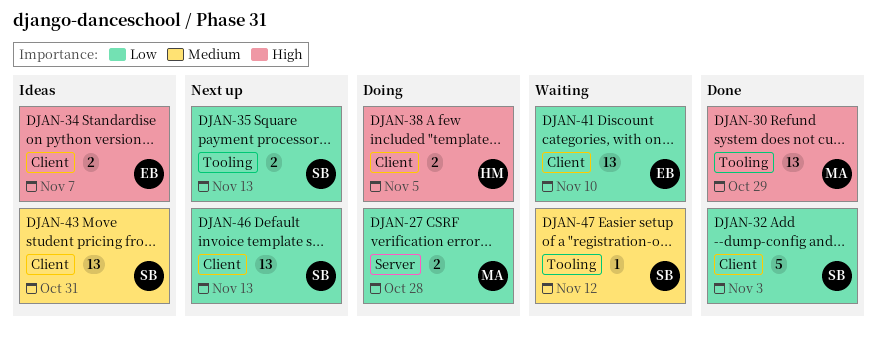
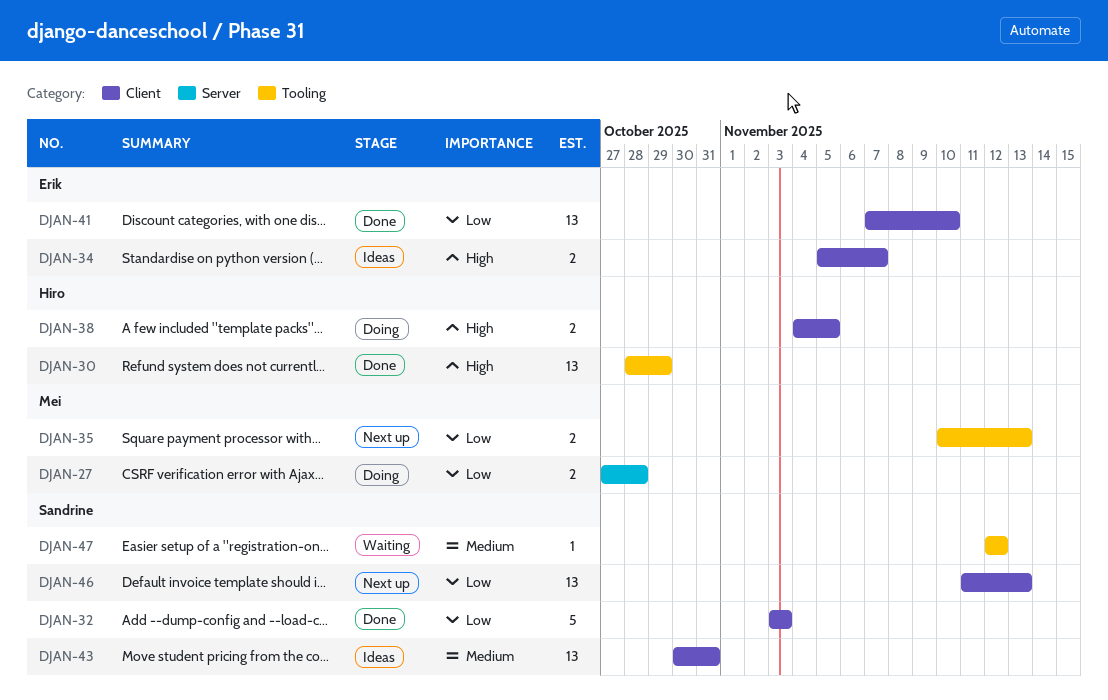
DJAN-30, owner: Mei -> Hiro
DJAN-35, owner: Sandrine -> Mei
DJAN-41, status: Waiting -> Done

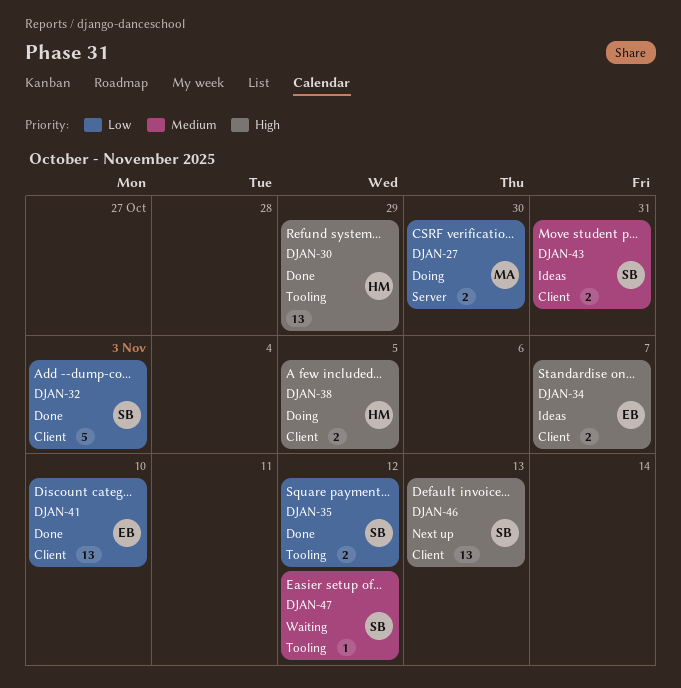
DJAN-27, due: Oct 28 -> Oct 30
DJAN-35, status: Next up -> Done
DJAN-35, owner: Mei -> Sandrine
DJAN-35, due: Nov 13 -> Nov 12
DJAN-43, estimate: 13 -> 2
DJAN-46, priority: Low -> High

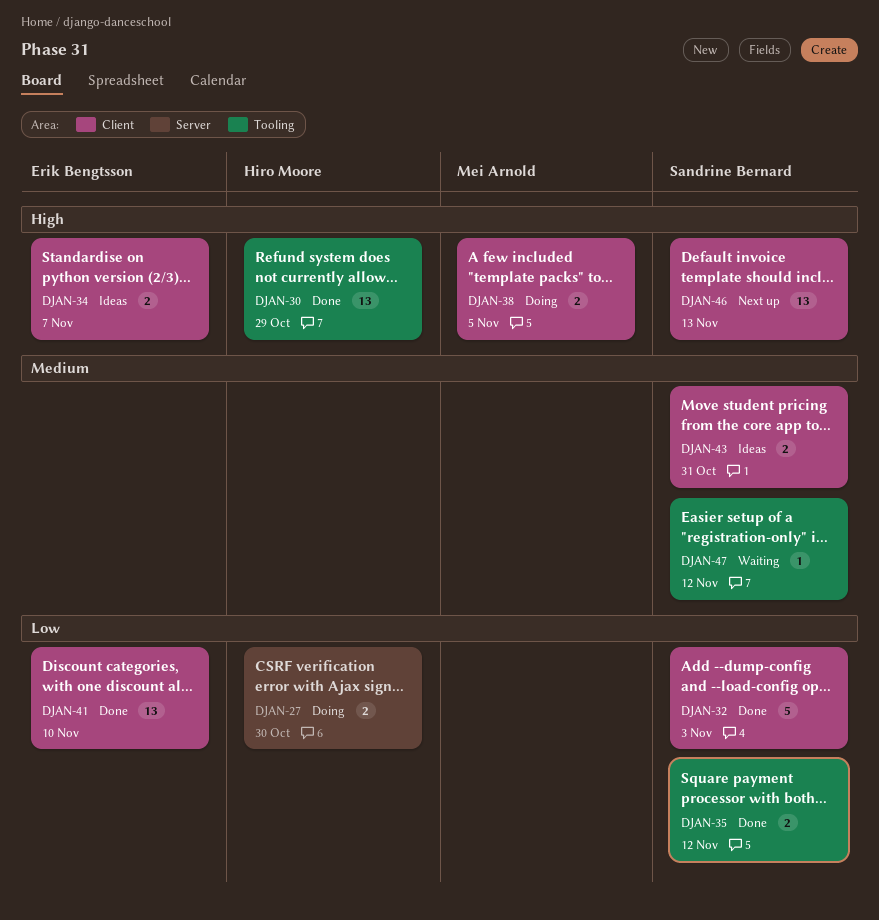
DJAN-27, owner: Mei Arnold -> Hiro Moore
DJAN-38, owner: Hiro Moore -> Mei Arnold

